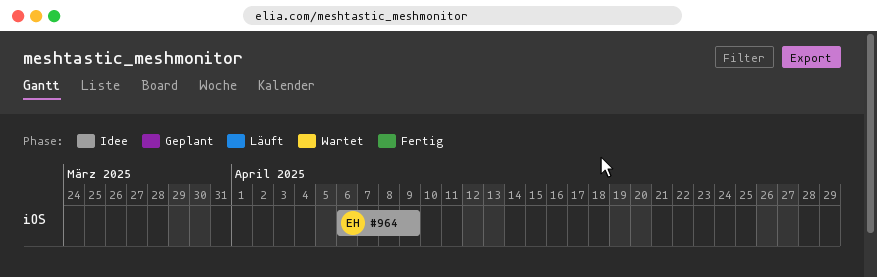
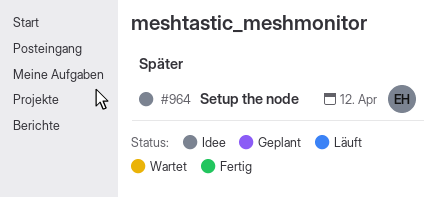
#964, due: Apr 9 -> Apr 12

